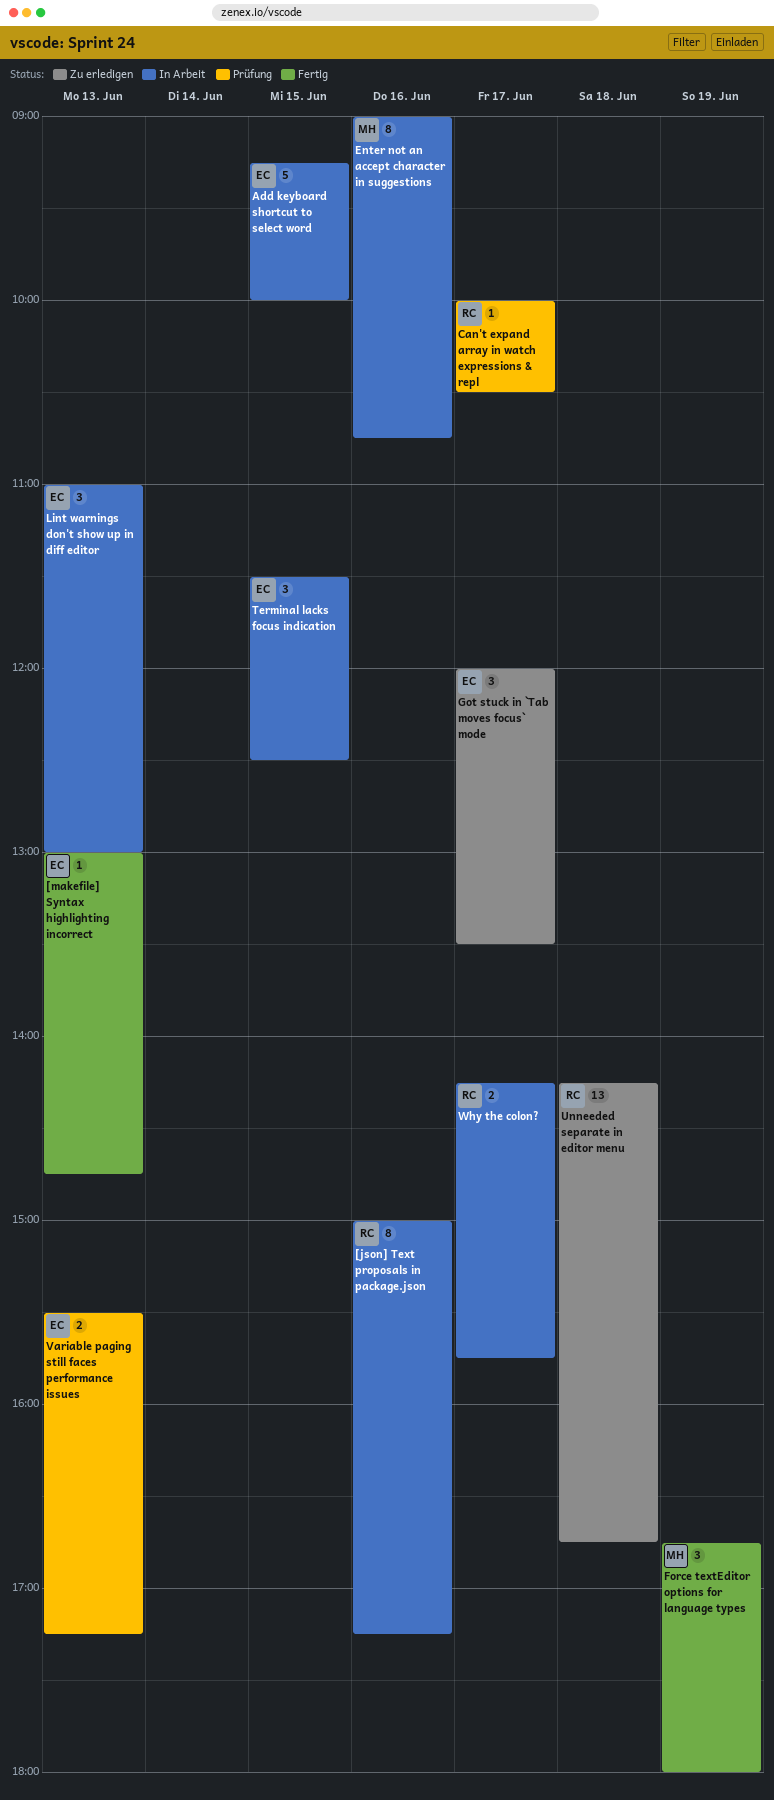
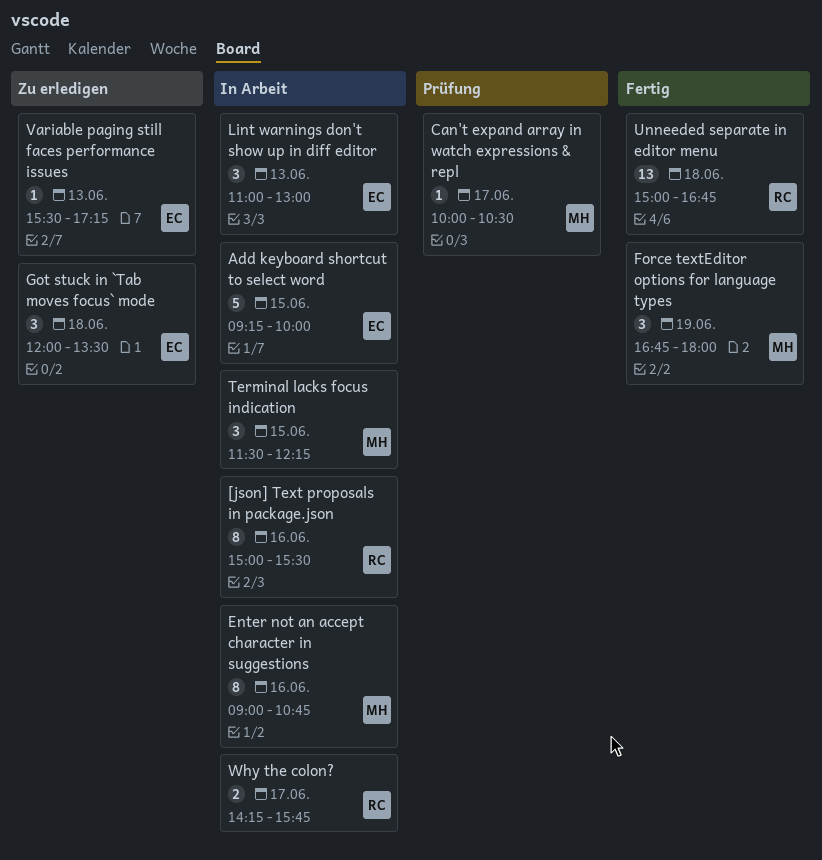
[json] Text proposals in package.json, ends: 17:15 -> 15:30
[makefile] Syntax highlighting incorrect: present -> none
Can't expand array in watch expressions & repl, owner: RC -> MH
Got stuck in `Tab moves focus` mode, day: Jun 17 -> Jun 18
Terminal lacks focus indication, owner: EC -> MH
Terminal lacks focus indication, ends: 12:30 -> 12:15
Unneeded separate in editor menu, status: Zu erledigen -> Fertig
Unneeded separate in editor menu, begins: 14:15 -> 15:00
Variable paging still faces performance issues, status: Prüfung -> Zu erledigen
Variable paging still faces performance issues, estimate: 2 -> 1

